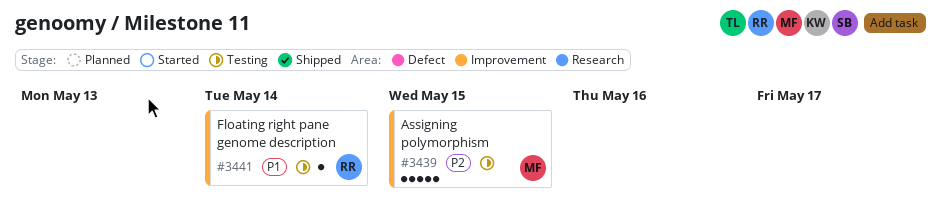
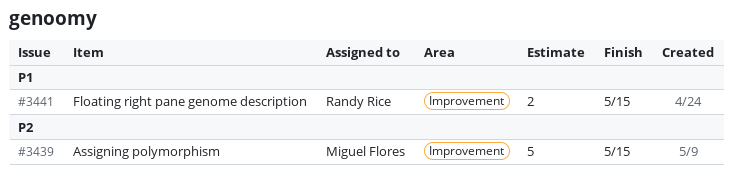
#3441, estimate: 1 -> 2
#3441, due: May 14 -> May 15

